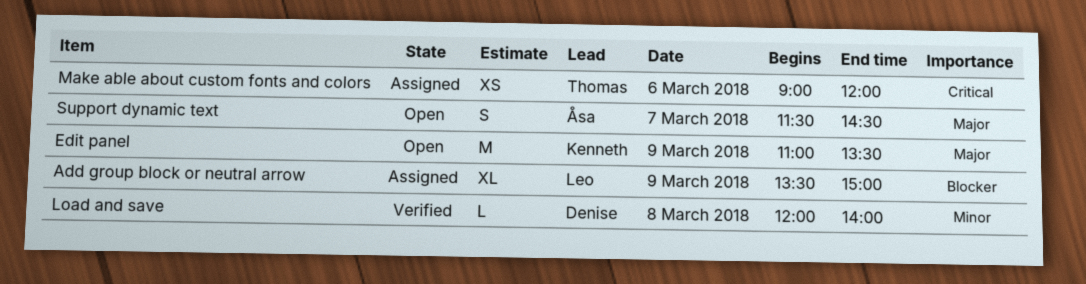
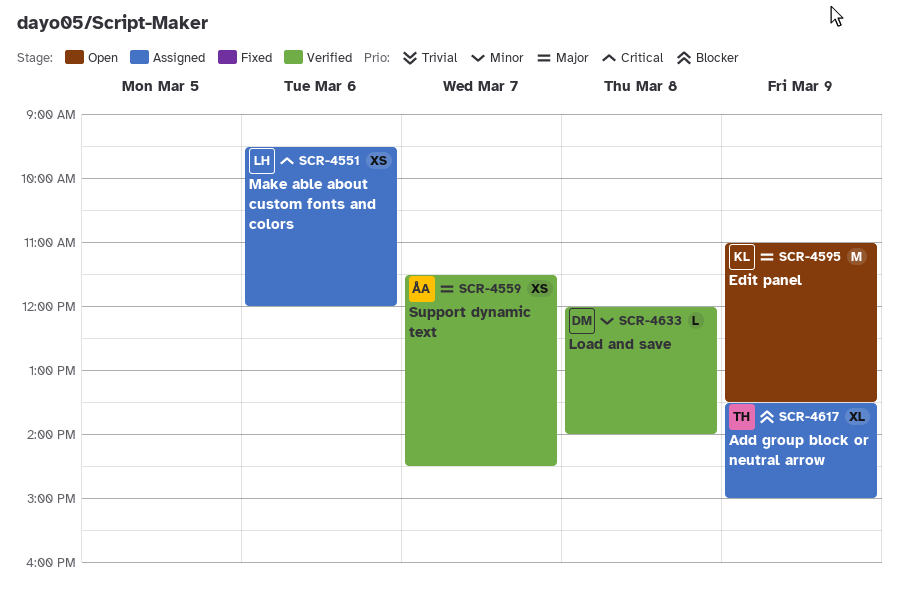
Add group block or neutral arrow, owner: Leo -> Thomas
Make able about custom fonts and colors, owner: Thomas -> Leo
Make able about custom fonts and colors, begins: 09:00 -> 09:30
Support dynamic text, status: Open -> Verified
Support dynamic text, estimate: S -> XS

